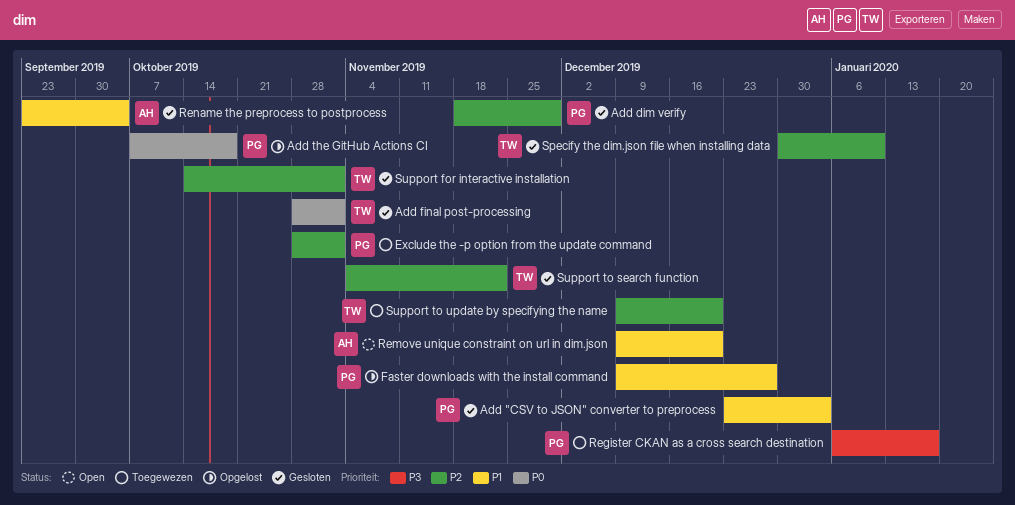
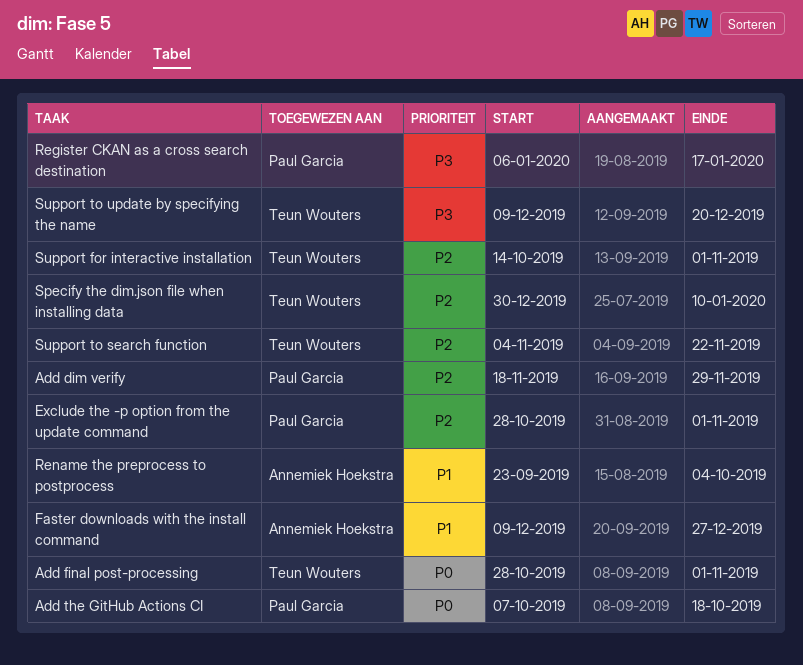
Add "CSV to JSON" converter to preprocess: present -> none
Faster downloads with the install command, owner: Paul Garcia -> Annemiek Hoekstra
Remove unique constraint on url in dim.json: present -> none
Support to update by specifying the name, priority: P2 -> P3

